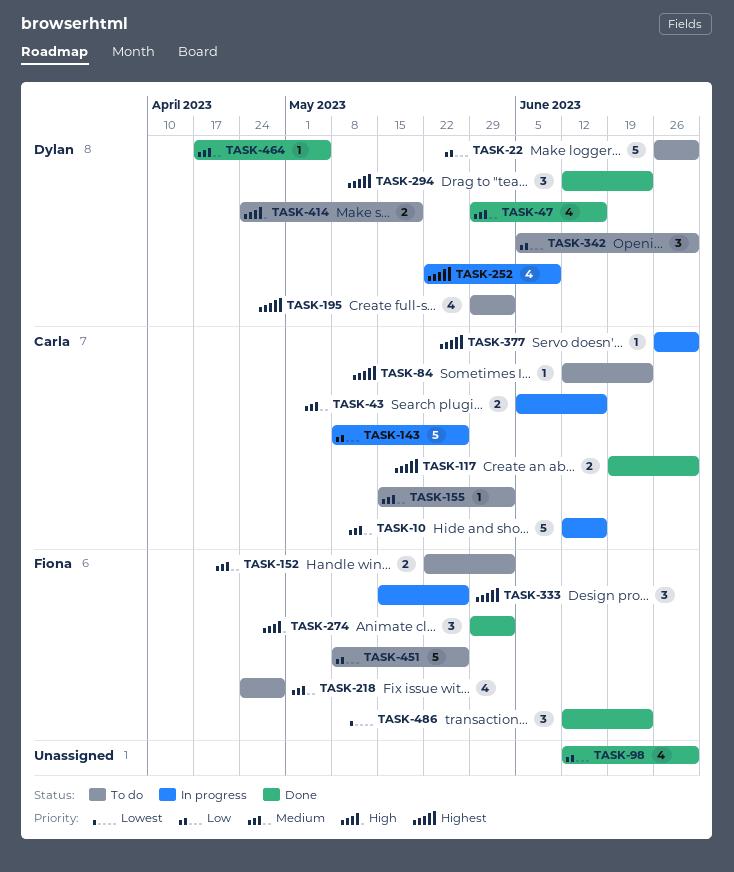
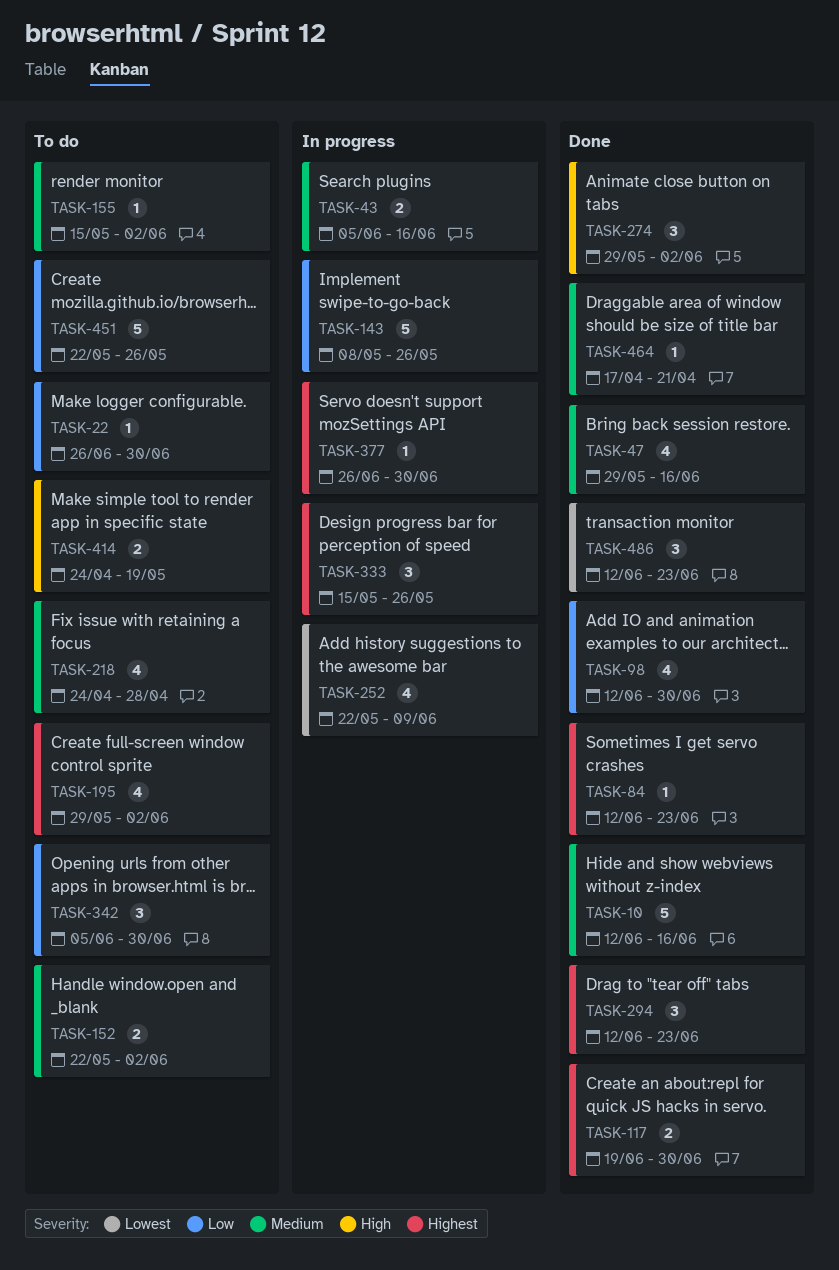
TASK-10, status: In progress -> Done
TASK-22, estimate: 5 -> 1
TASK-84, status: To do -> Done
TASK-252, priority: Highest -> Lowest
TASK-451, start: May 8 -> May 22
TASK-464, due: May 5 -> Apr 21

